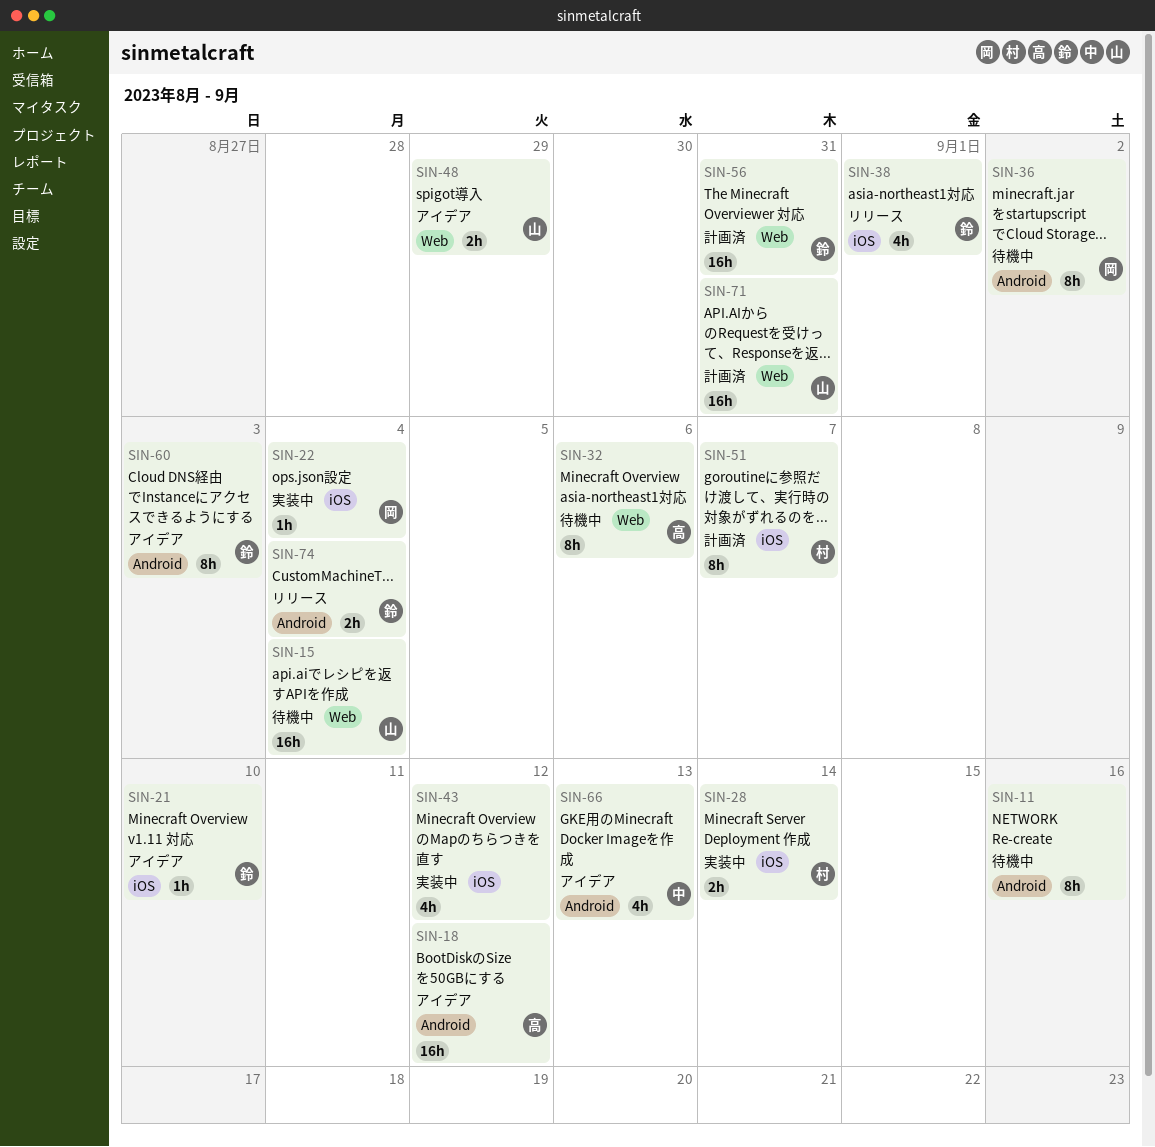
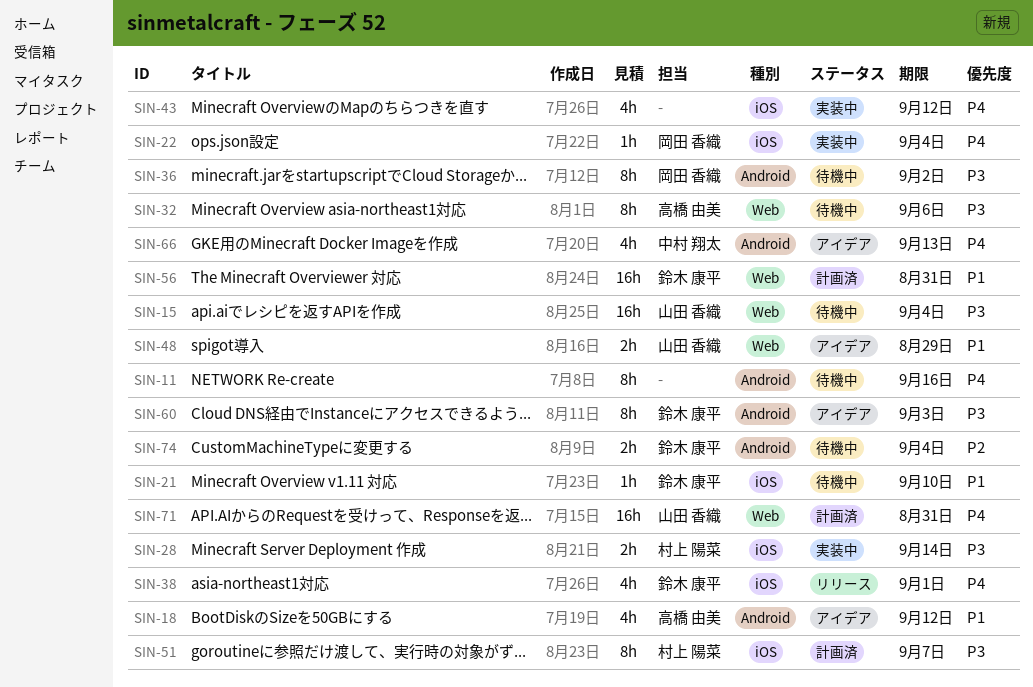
SIN-18, estimate: 16h -> 4h
SIN-21, status: アイデア -> 待機中
SIN-74, status: リリース -> 待機中

